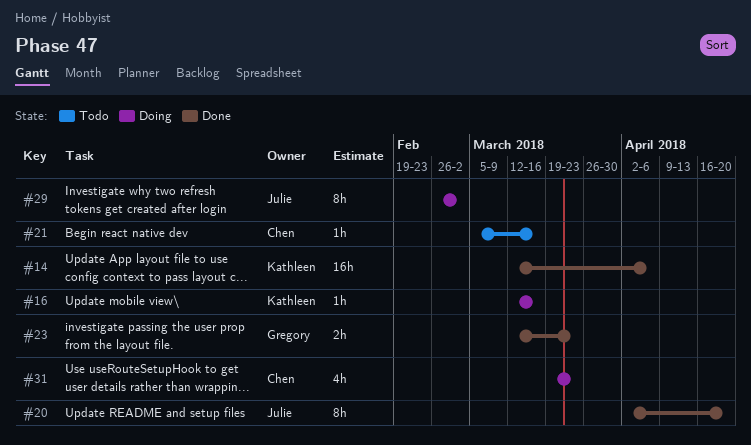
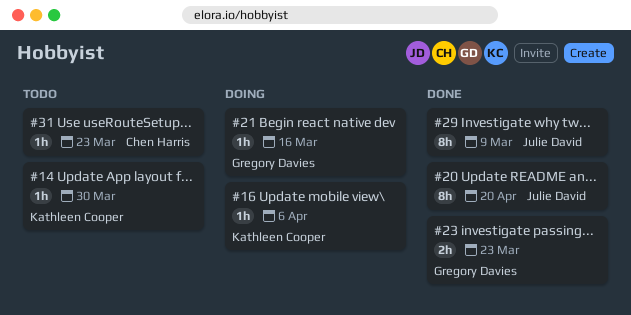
#14, status: Done -> Todo
#14, estimate: 16h -> 1h
#14, due: Apr 6 -> Mar 30
#16, due: Mar 16 -> Apr 6
#21, status: Todo -> Doing
#21, owner: Chen Harris -> Gregory Davies
#29, status: Doing -> Done
#29, due: Mar 2 -> Mar 9
#31, status: Doing -> Todo
#31, estimate: 4h -> 1h

